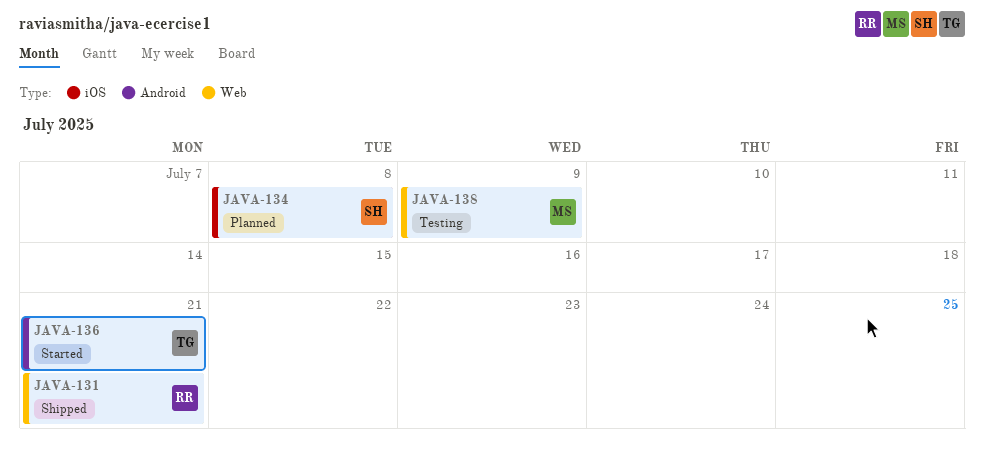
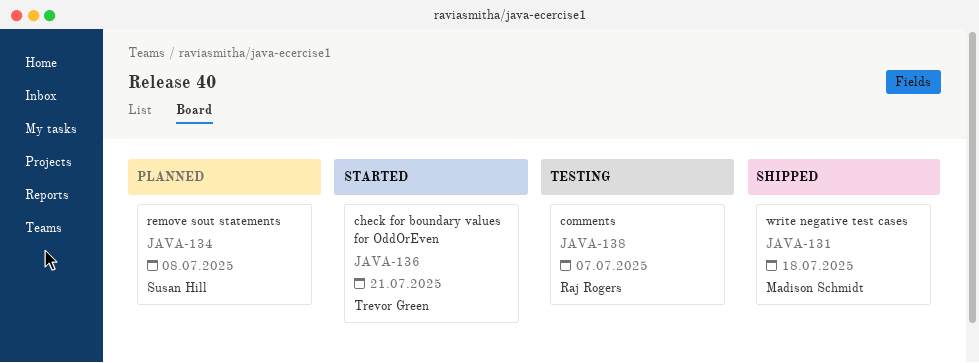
JAVA-131, owner: Raj Rogers -> Madison Schmidt
JAVA-131, due: Jul 21 -> Jul 18
JAVA-138, owner: Madison Schmidt -> Raj Rogers
JAVA-138, due: Jul 9 -> Jul 7

